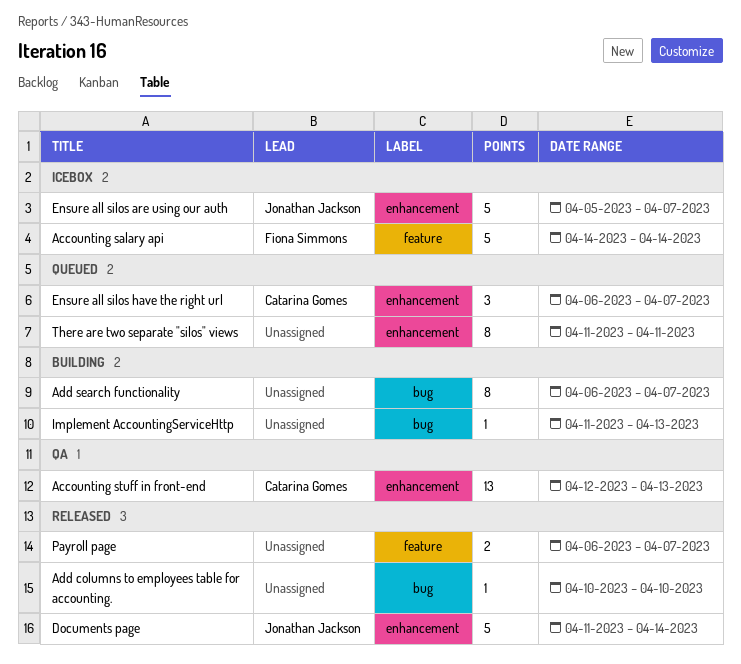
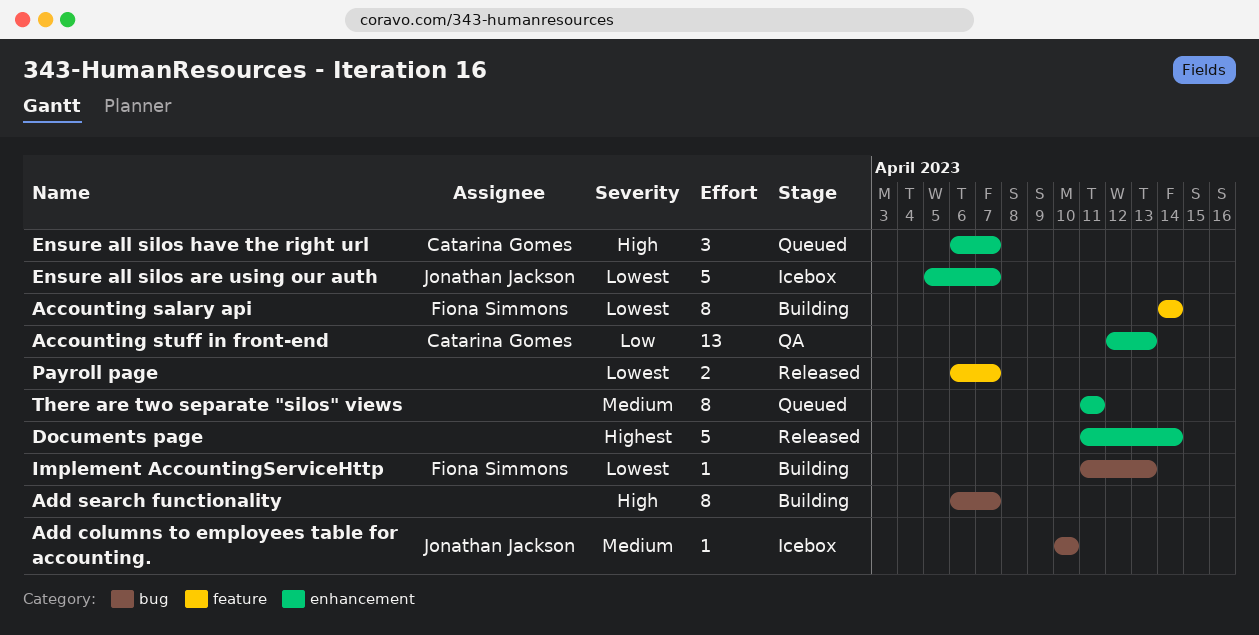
Accounting salary api, status: Icebox -> Building
Accounting salary api, estimate: 5 -> 8
Add columns to employees table for accounting., status: Released -> Icebox
Add columns to employees table for accounting., owner: none -> Jonathan Jackson
Documents page, owner: Jonathan Jackson -> none
Implement AccountingServiceHttp, owner: none -> Fiona Simmons

